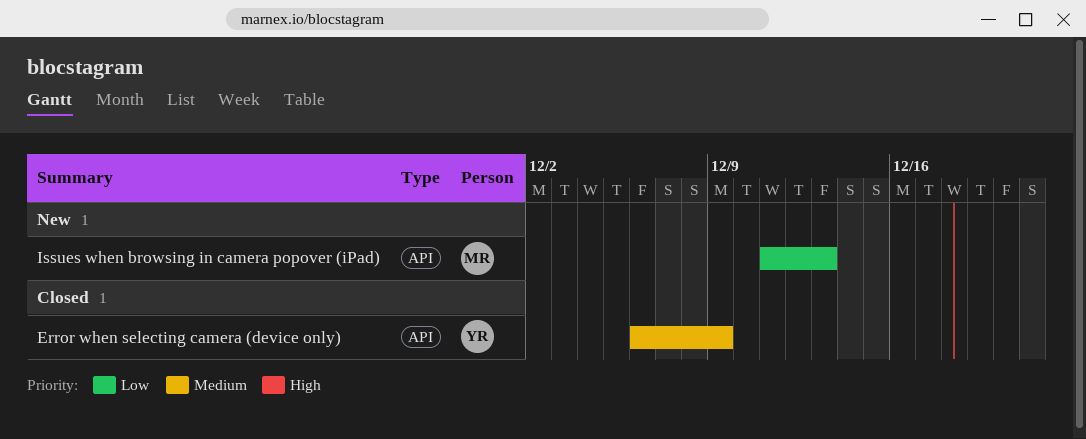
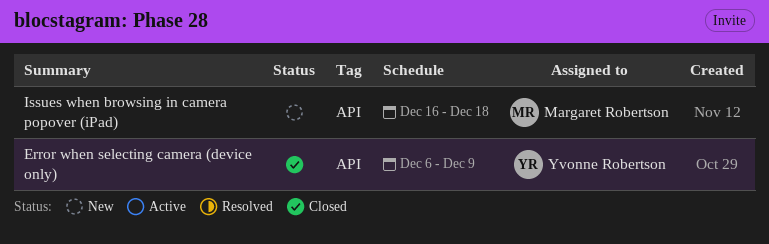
Issues when browsing in camera popover (iPad), start: Dec 11 -> Dec 16
Issues when browsing in camera popover (iPad), due: Dec 13 -> Dec 18

